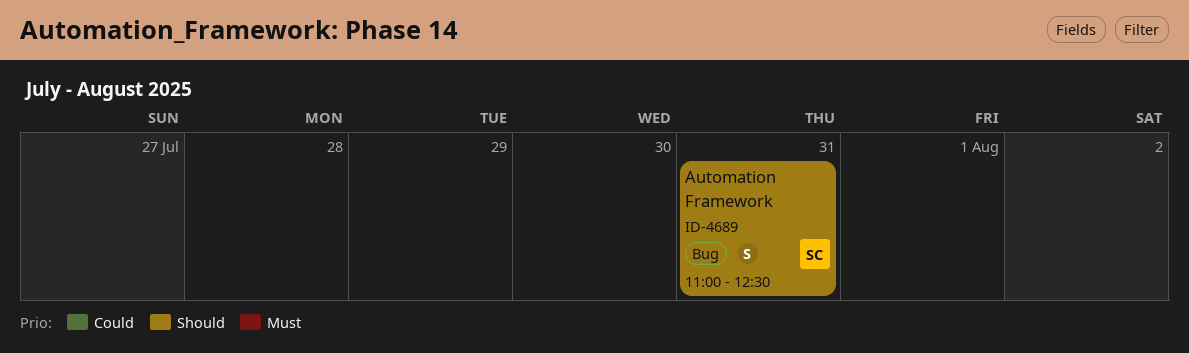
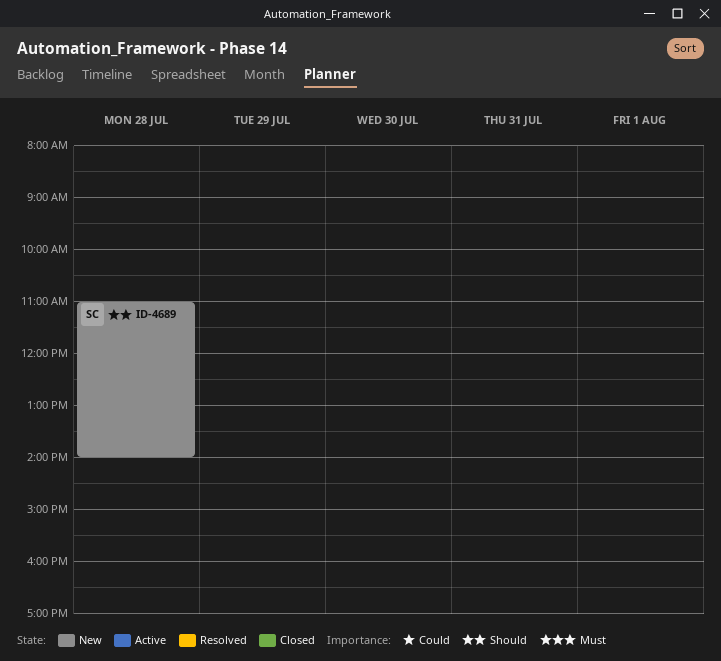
ID-4689, day: Jul 31 -> Jul 28
ID-4689, ends: 12:30 -> 14:00

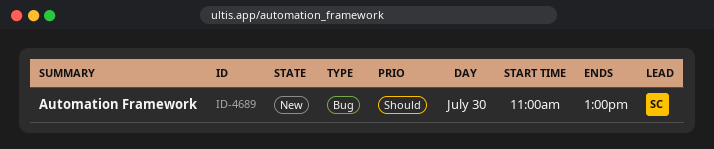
ID-4689, day: Jul 28 -> Jul 30
ID-4689, ends: 14:00 -> 13:00

